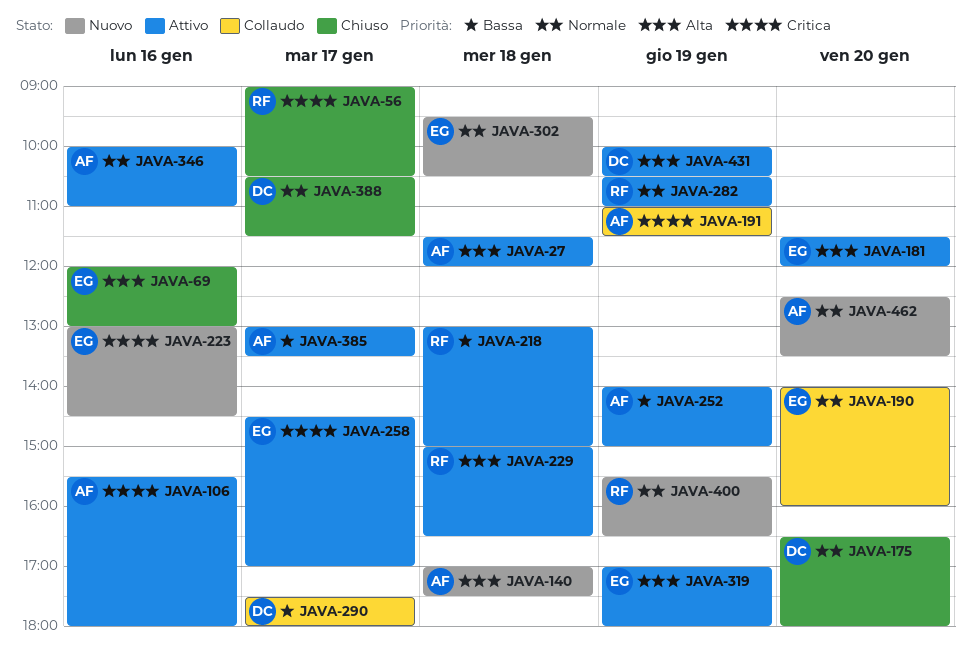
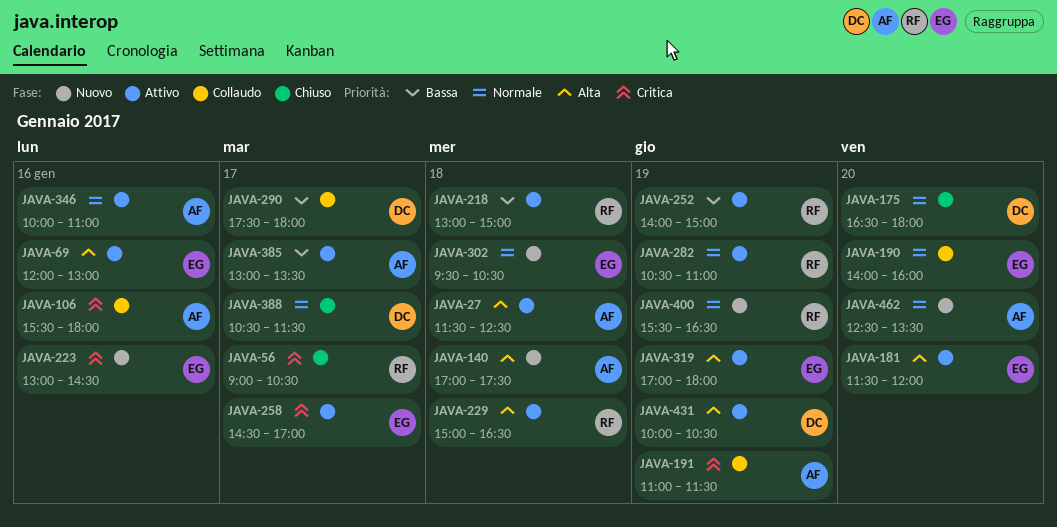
JAVA-27, ends: 12:00 -> 12:30
JAVA-69, status: Chiuso -> Attivo
JAVA-106, status: Attivo -> Collaudo
JAVA-252, owner: AF -> RF

